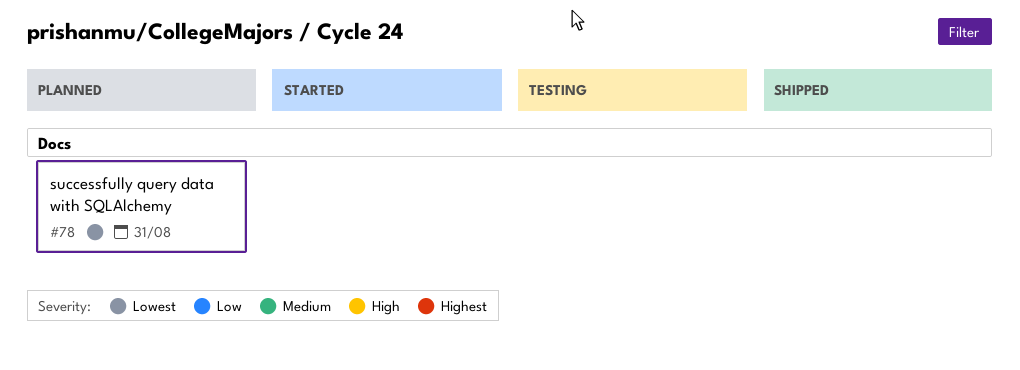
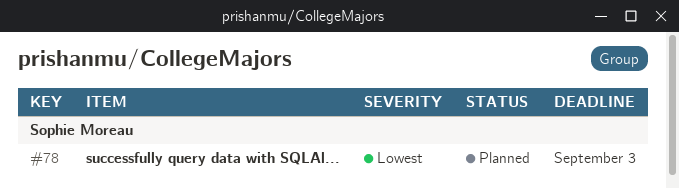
#78, due: Aug 31 -> Sep 3

